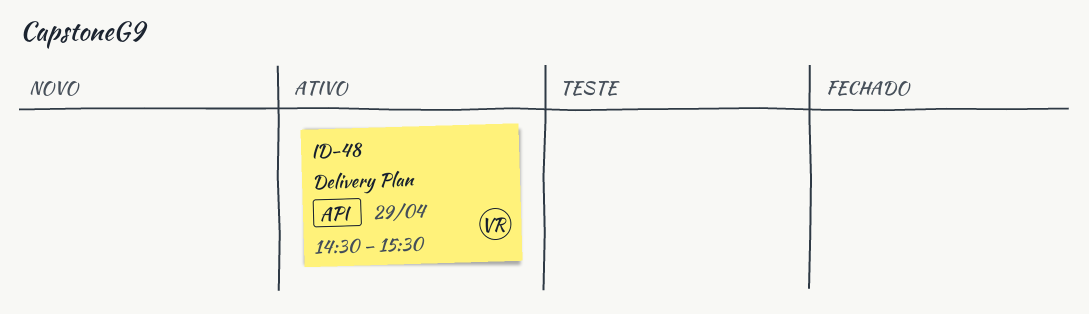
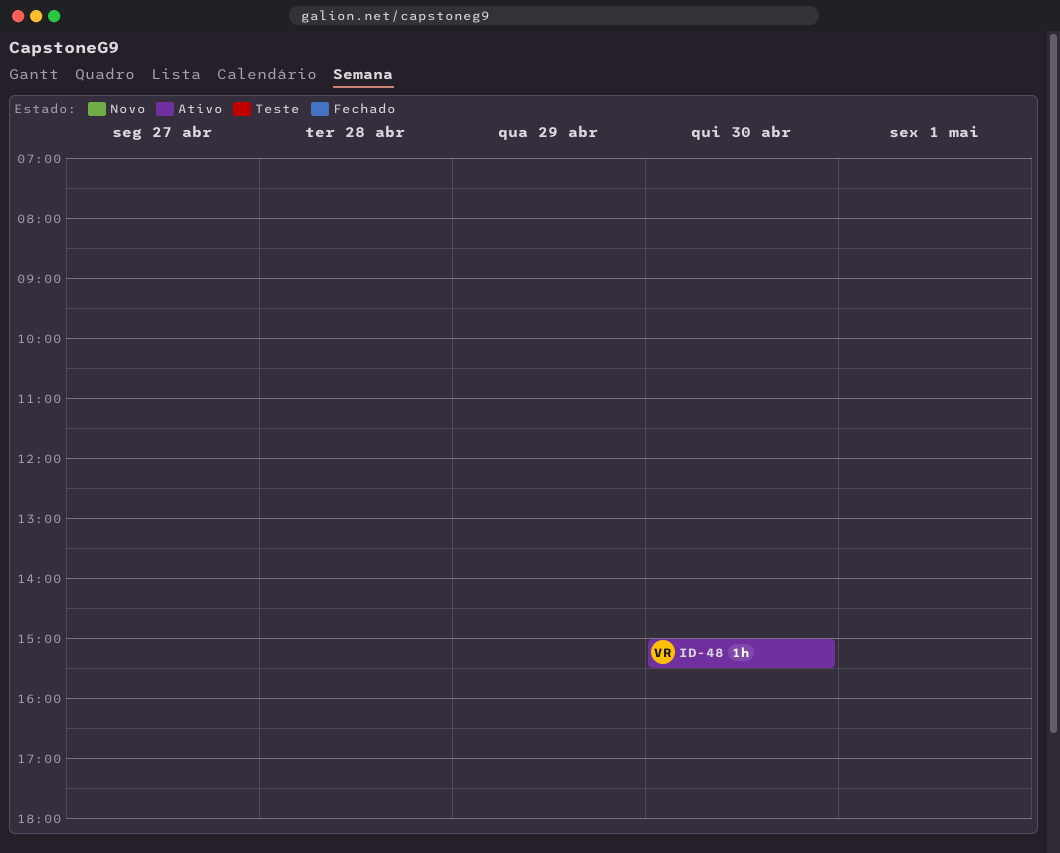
ID-48, day: Apr 29 -> Apr 30
ID-48, begins: 14:30 -> 15:00

